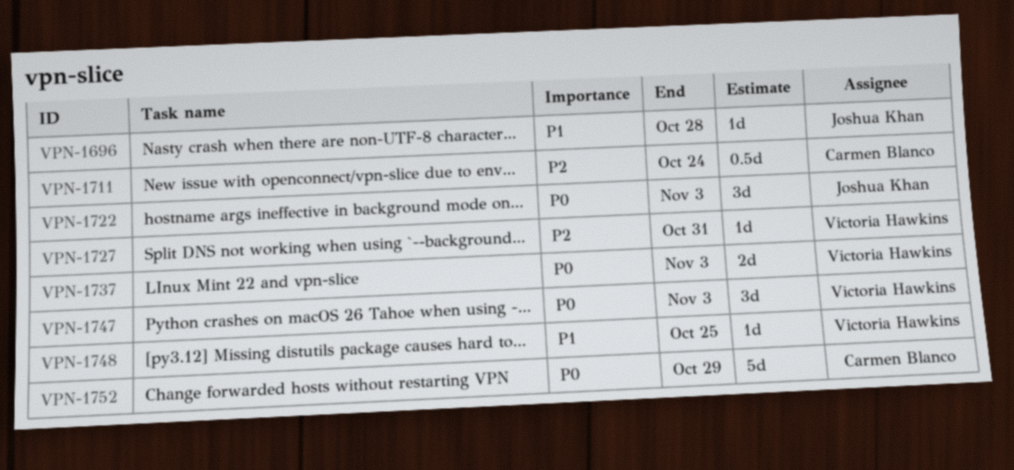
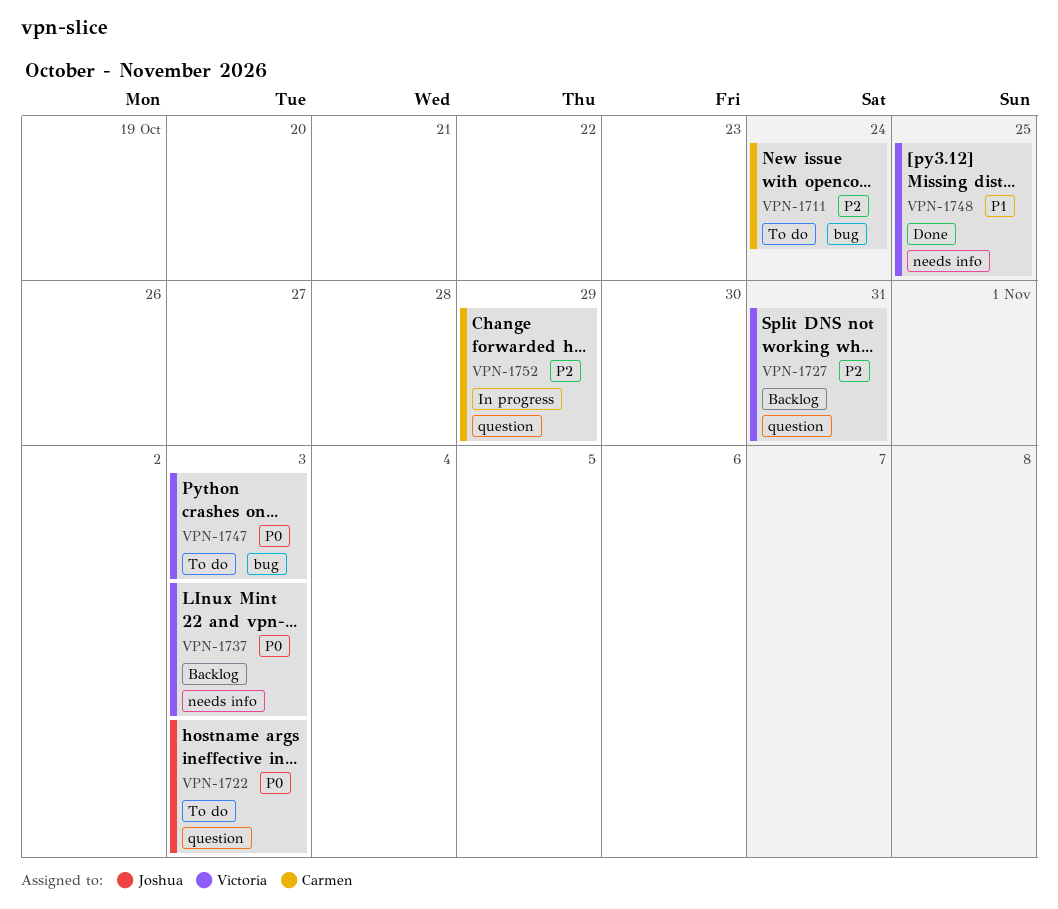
VPN-1696: present -> none
VPN-1752, priority: P0 -> P2

